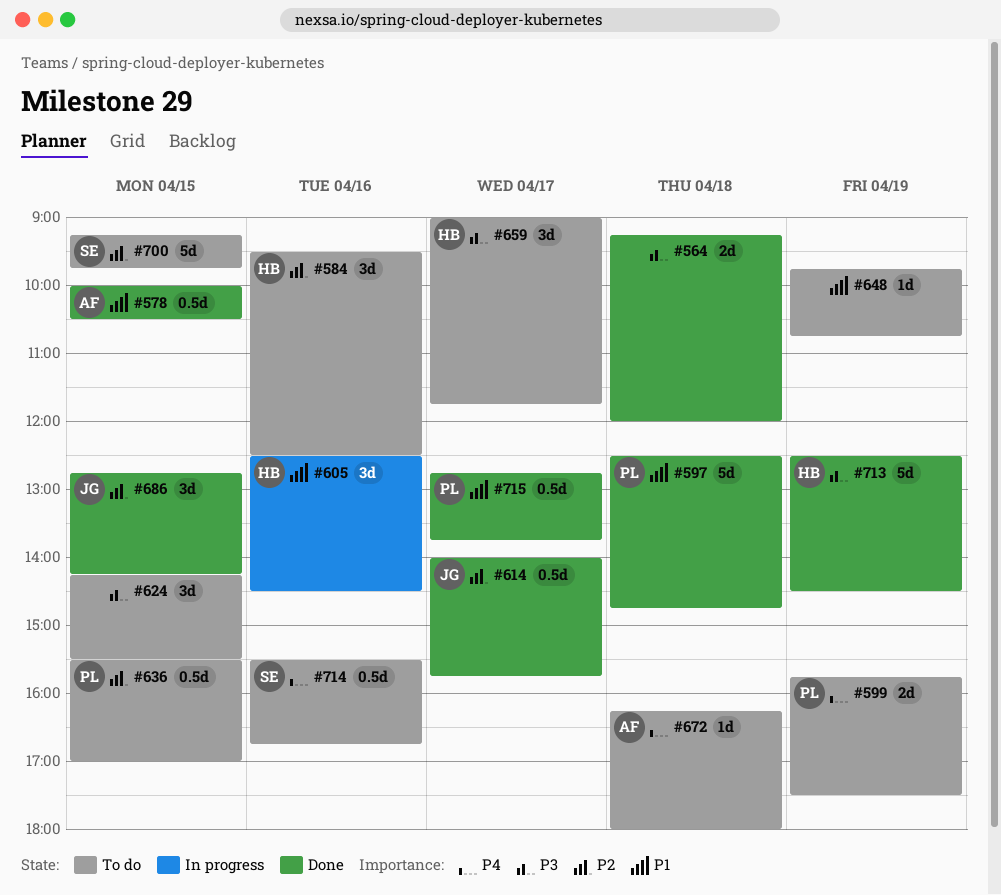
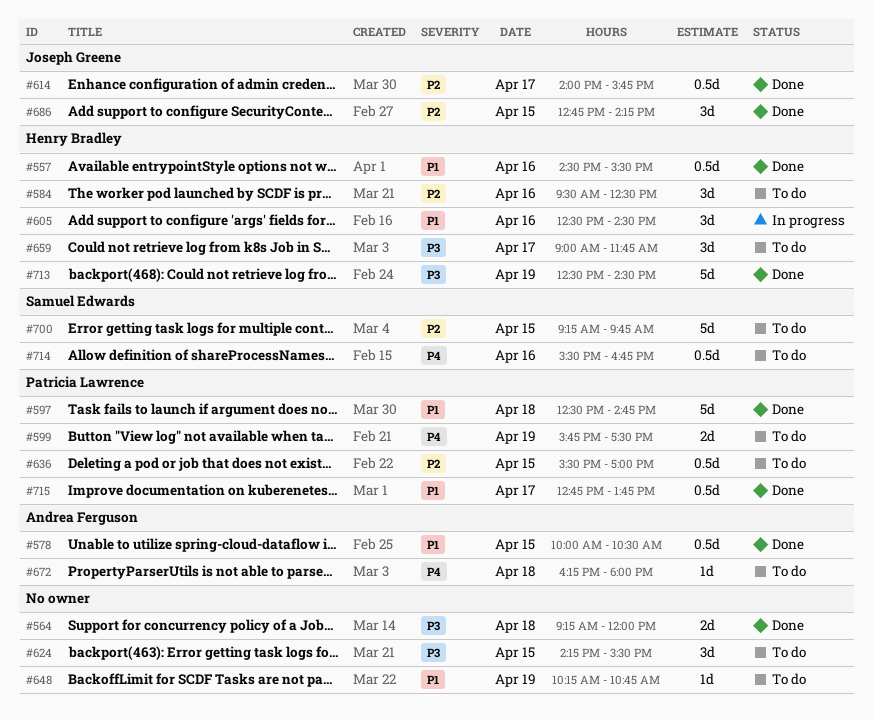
#557: none -> present
#648, begins: 09:45 -> 10:15

